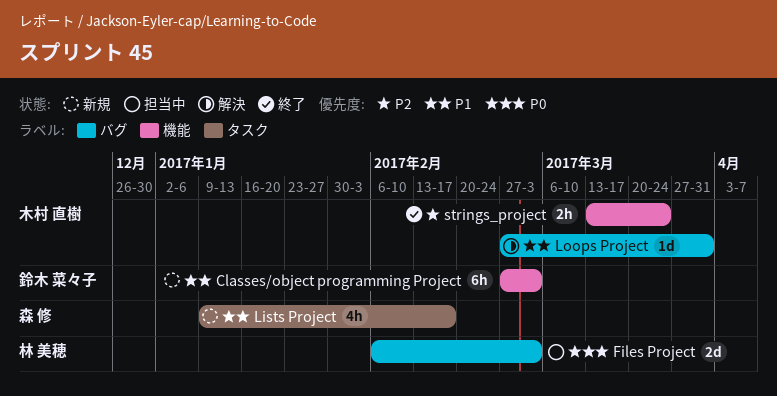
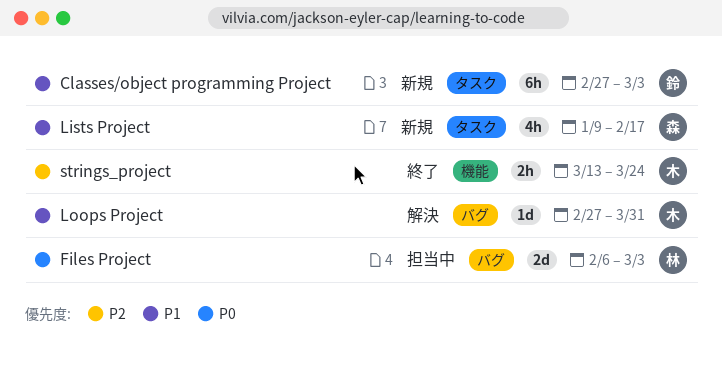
Classes/object programming Project, label: 機能 -> タスク

